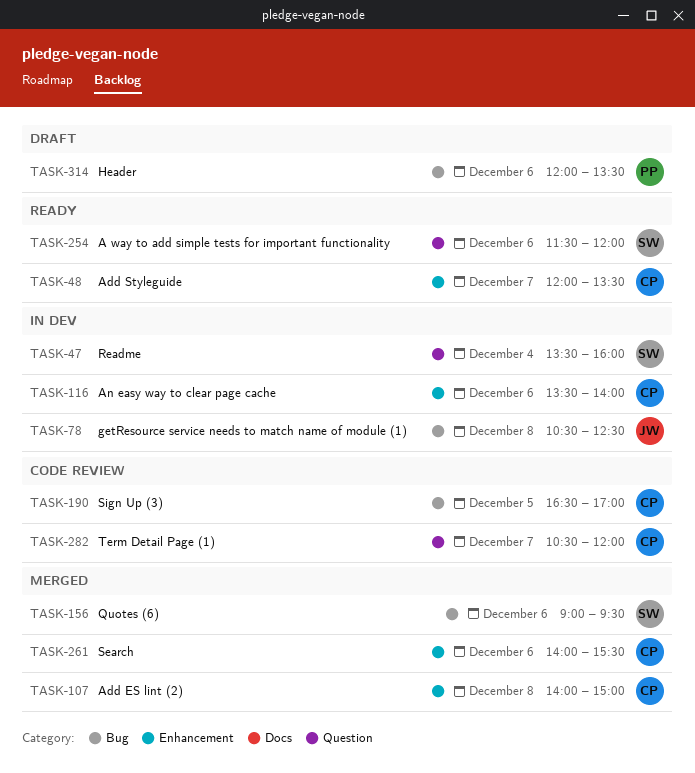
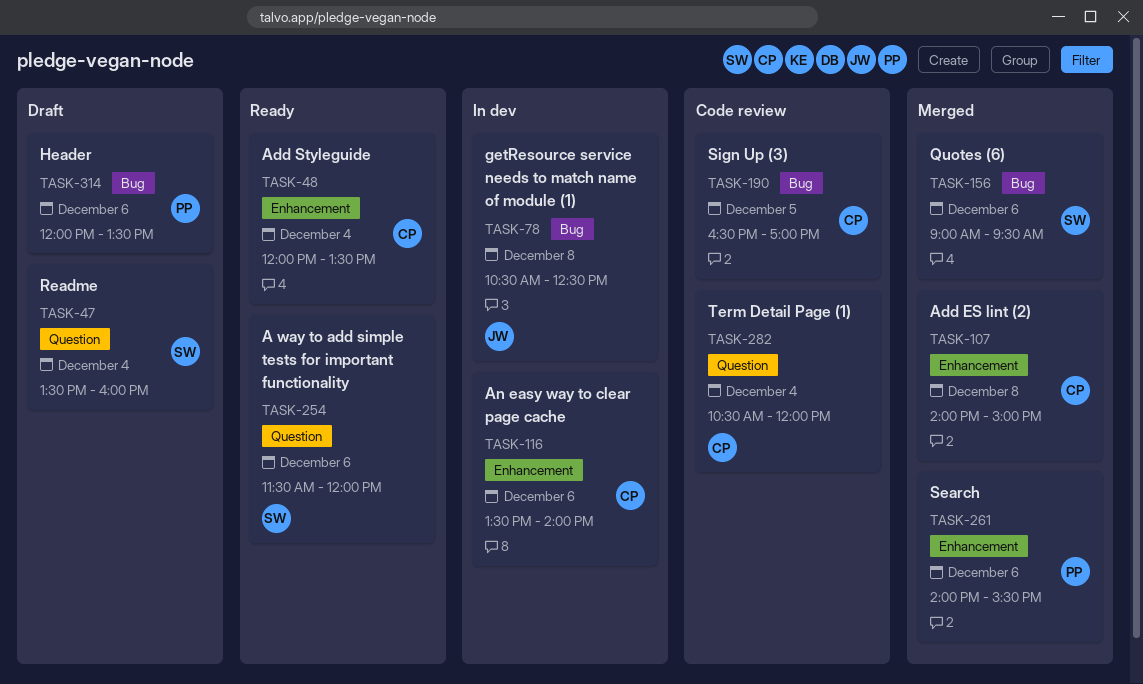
TASK-47, status: In dev -> Draft
TASK-48, day: Dec 7 -> Dec 4
TASK-261, owner: CP -> PP
TASK-282, day: Dec 7 -> Dec 4

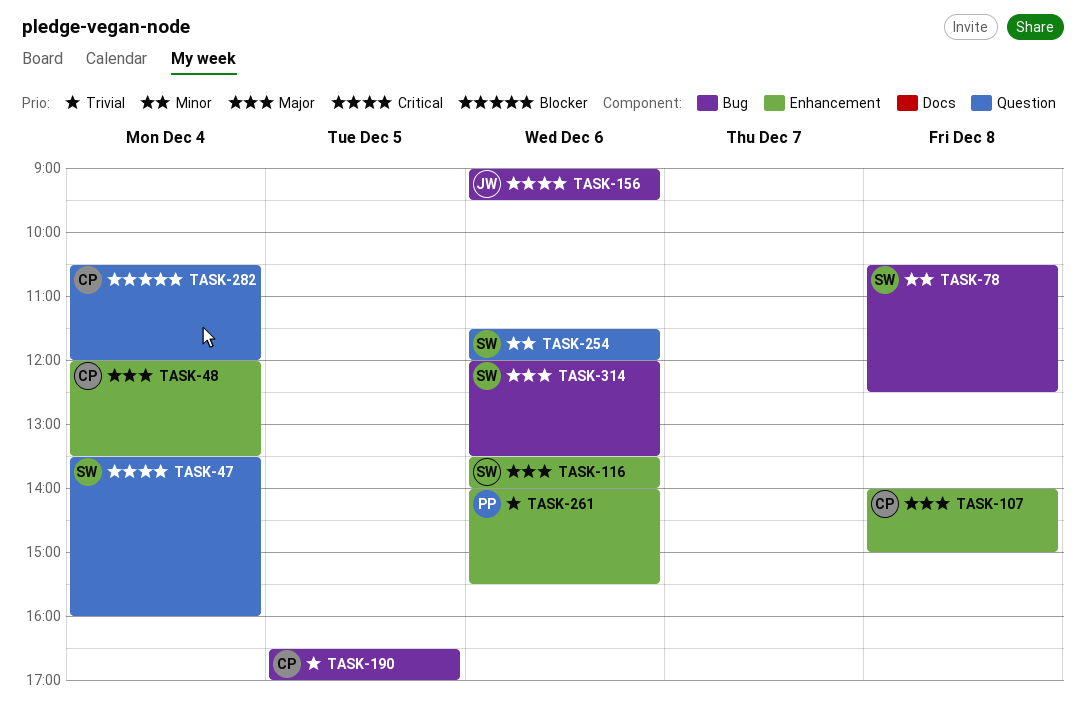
TASK-78, owner: JW -> SW
TASK-116, owner: CP -> SW
TASK-156, owner: SW -> JW
TASK-314, owner: PP -> SW

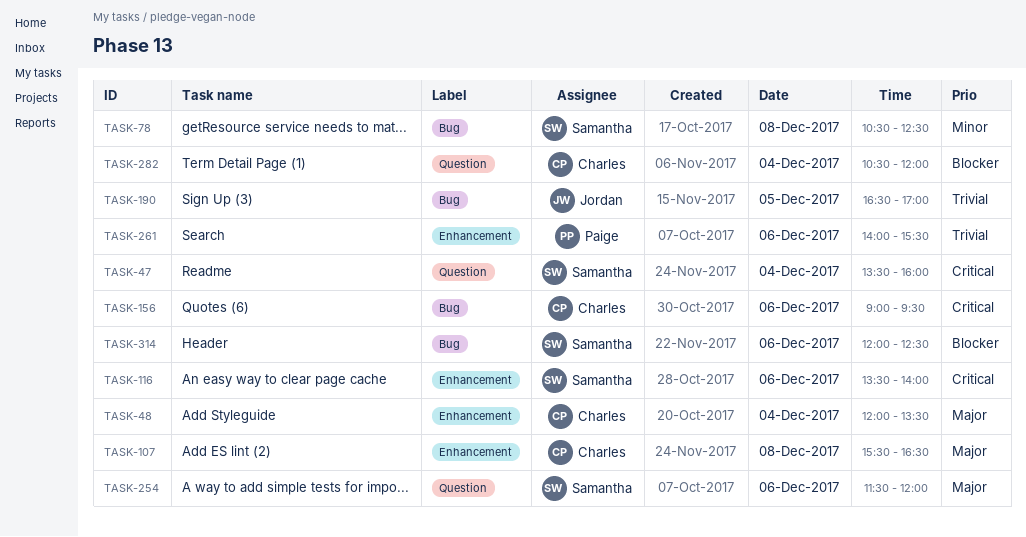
TASK-107, begins: 14:00 -> 15:30
TASK-107, ends: 15:00 -> 16:30
TASK-116, priority: Major -> Critical
TASK-156, owner: Jordan -> Charles
TASK-190, owner: Charles -> Jordan
TASK-254, priority: Minor -> Major
TASK-314, priority: Major -> Blocker
TASK-314, ends: 13:30 -> 12:30

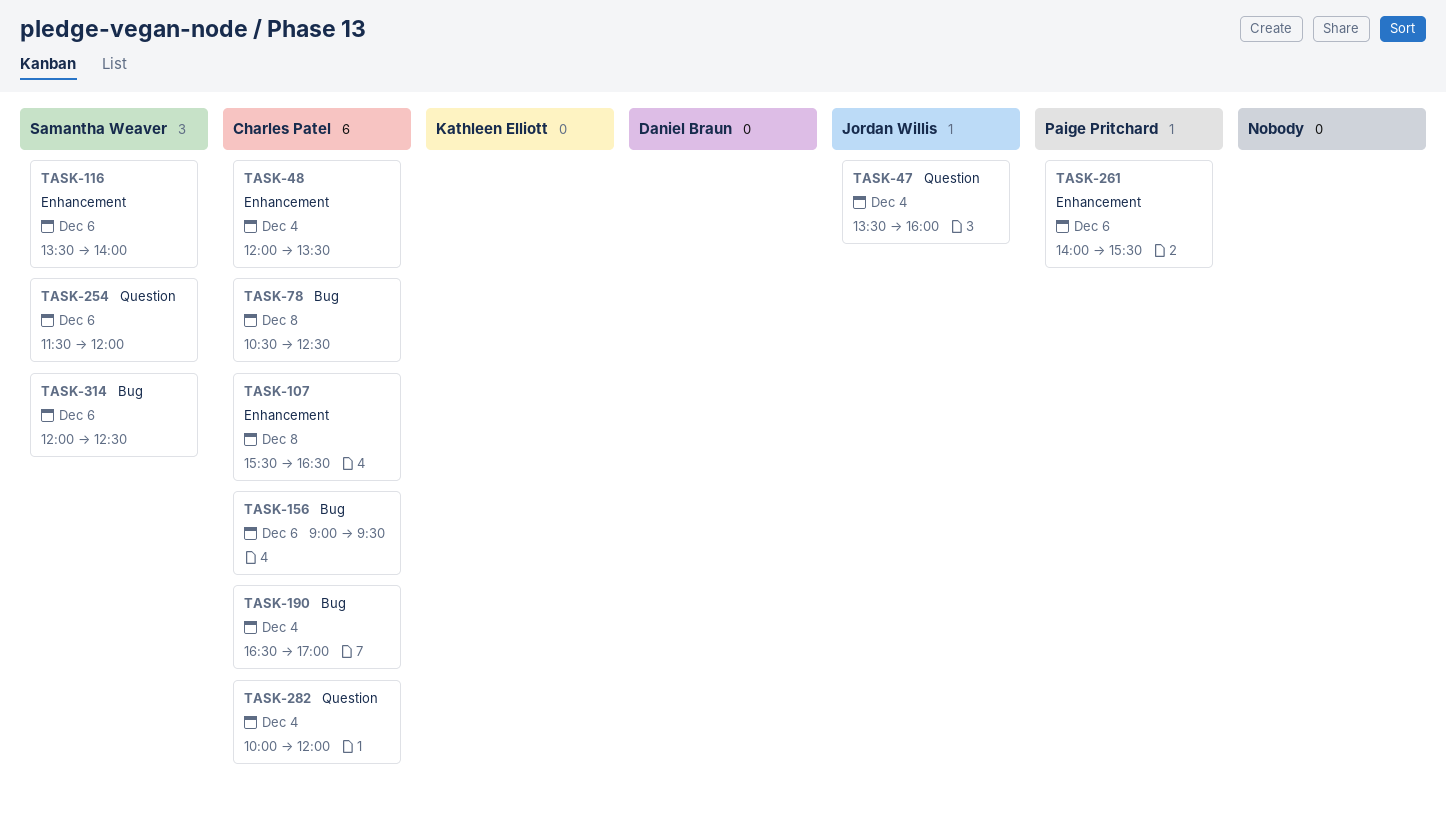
TASK-47, owner: Samantha Weaver -> Jordan Willis
TASK-78, owner: Samantha Weaver -> Charles Patel
TASK-190, owner: Jordan Willis -> Charles Patel
TASK-190, day: Dec 5 -> Dec 4
TASK-282, begins: 10:30 -> 10:00

